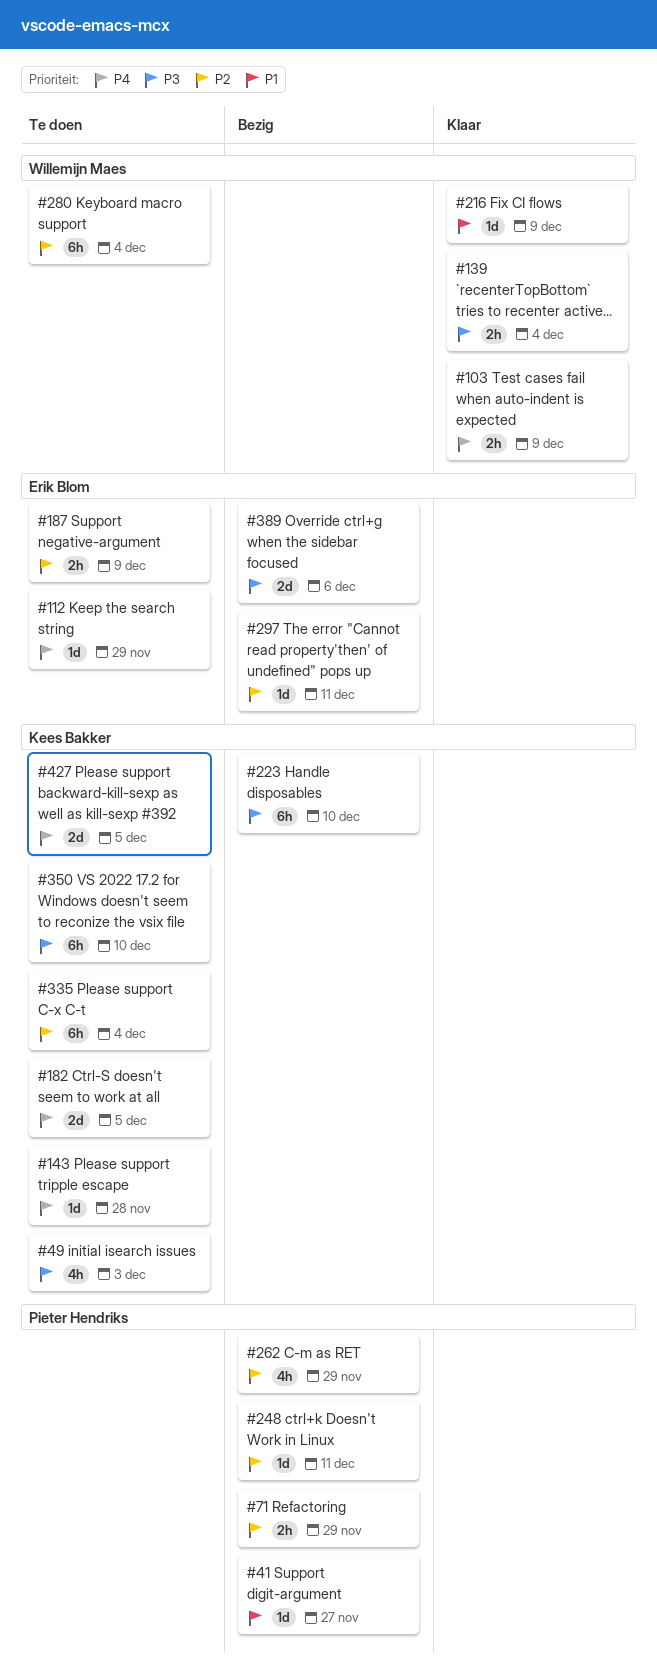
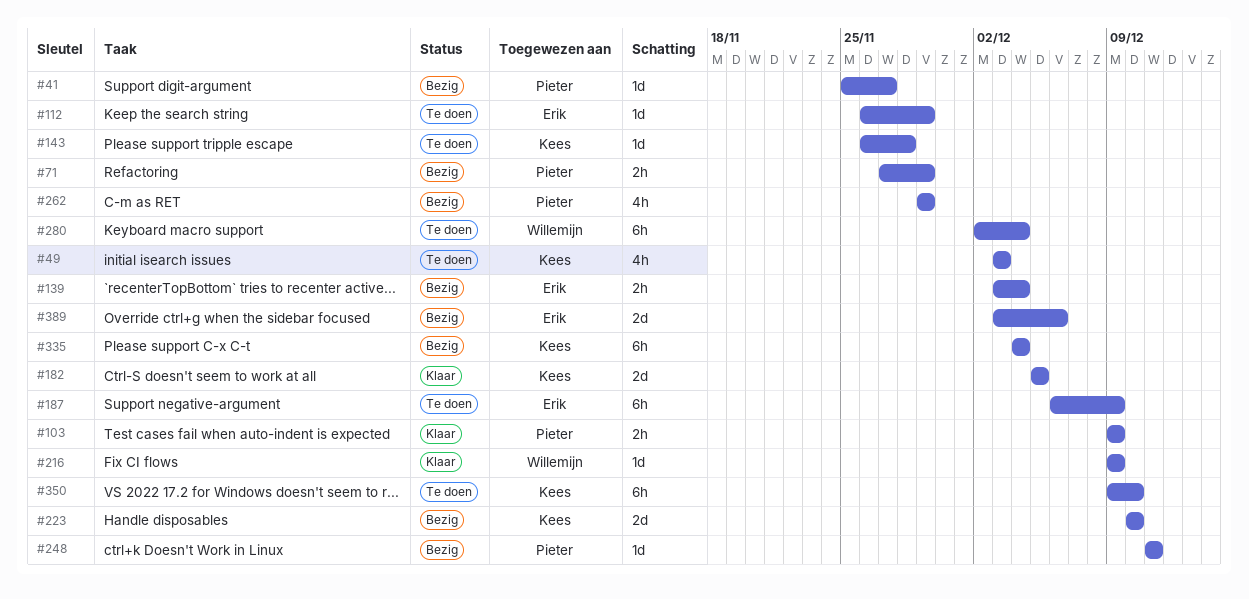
#103, owner: Willemijn Maes -> Pieter Hendriks
#139, status: Klaar -> Bezig
#139, owner: Willemijn Maes -> Erik Blom
#182, status: Te doen -> Klaar
#187, estimate: 2h -> 6h
#223, estimate: 6h -> 2d
#297: present -> none
#335, status: Te doen -> Bezig
#427: present -> none

